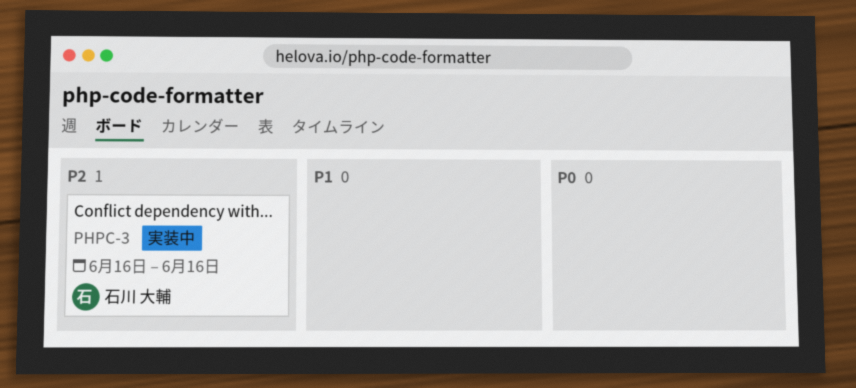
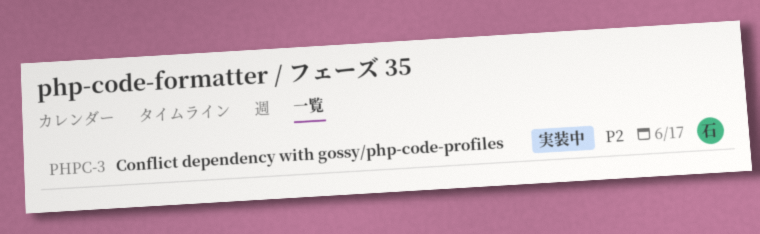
PHPC-3, due: Jun 16 -> Jun 17

